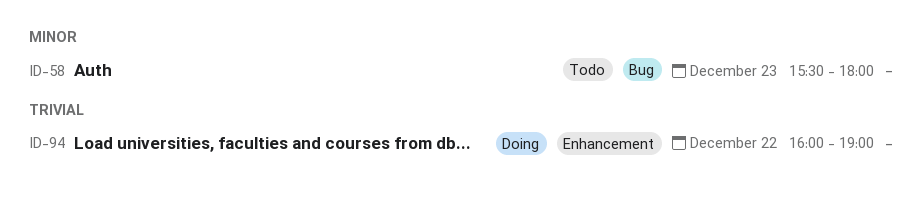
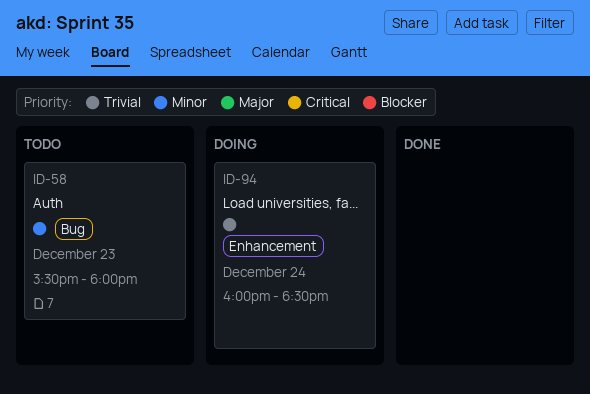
ID-94, day: Dec 22 -> Dec 24
ID-94, ends: 19:00 -> 18:30

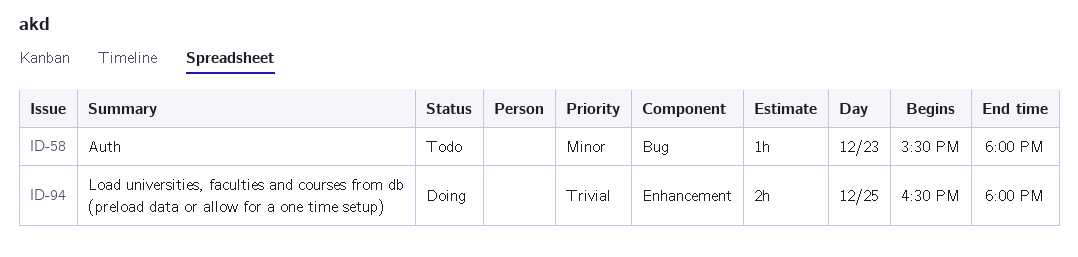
ID-94, day: Dec 24 -> Dec 25
ID-94, begins: 16:00 -> 16:30
ID-94, ends: 18:30 -> 18:00

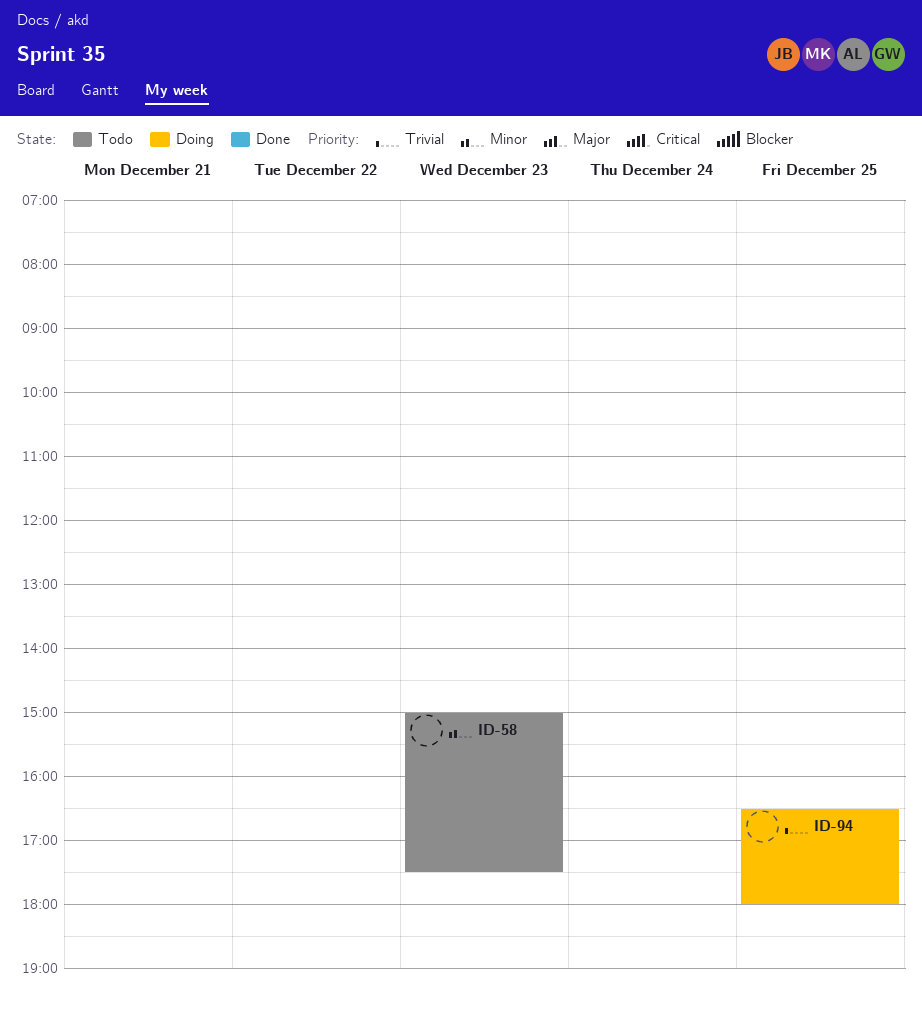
ID-58, begins: 15:30 -> 15:00
ID-58, ends: 18:00 -> 17:30

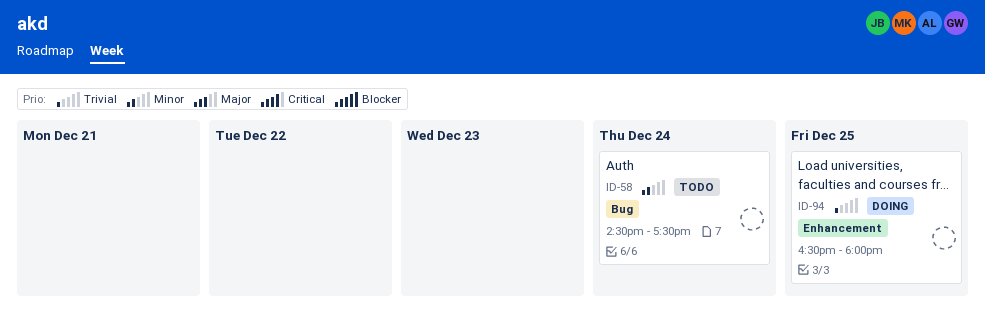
ID-58, day: Dec 23 -> Dec 24
ID-58, begins: 15:00 -> 14:30

